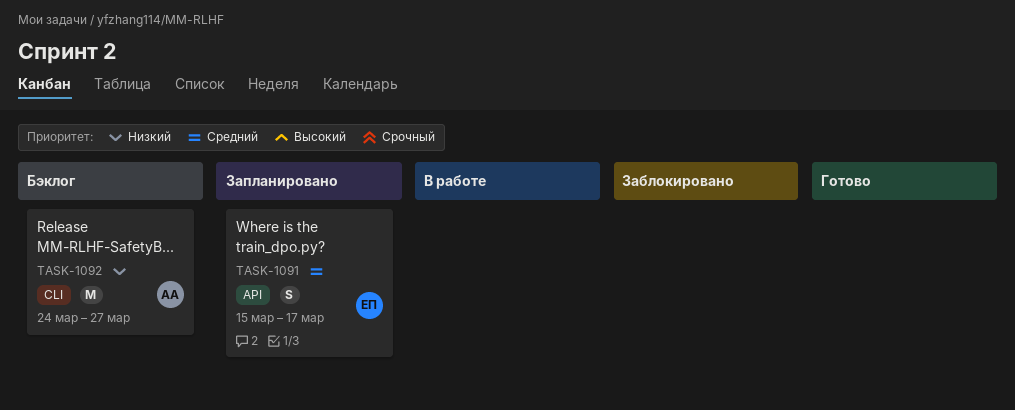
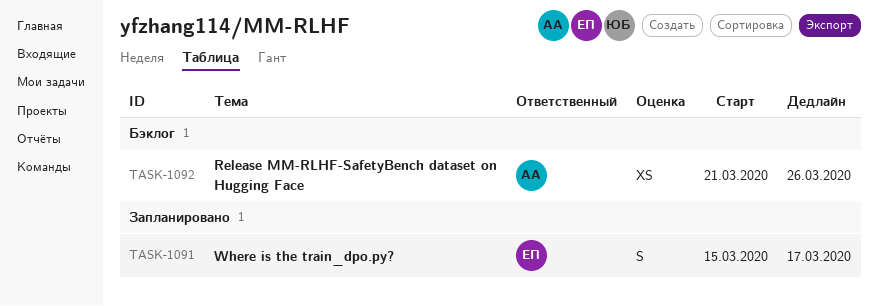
TASK-1092, estimate: M -> XS
TASK-1092, start: Mar 24 -> Mar 21
TASK-1092, due: Mar 27 -> Mar 26

